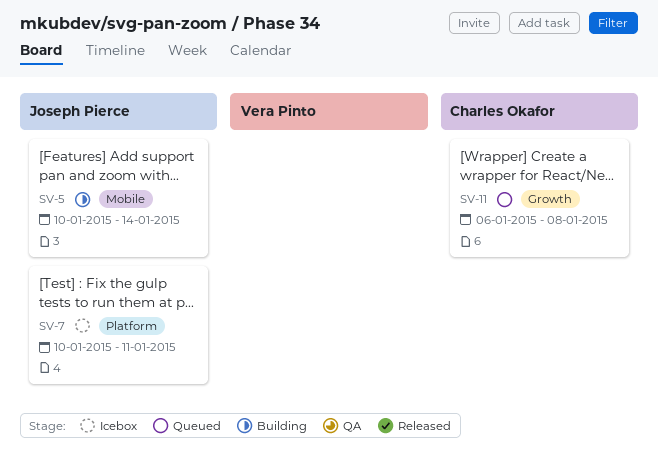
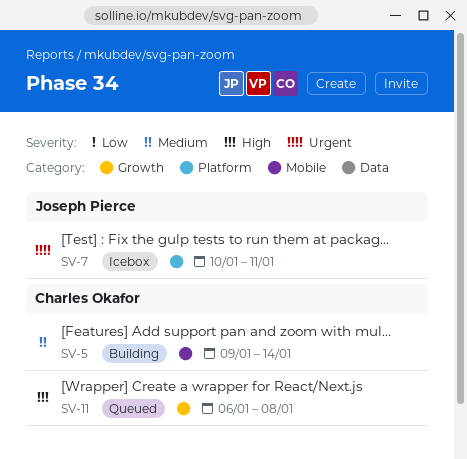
SV-5, owner: Joseph Pierce -> Charles Okafor
SV-5, start: Jan 10 -> Jan 9

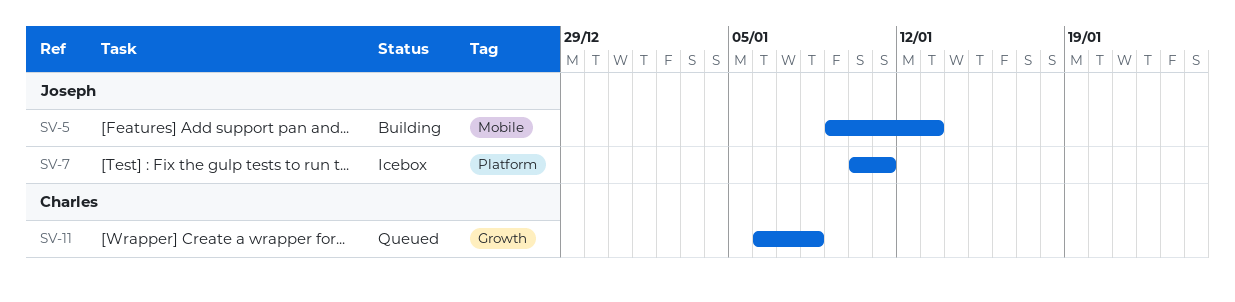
SV-5, owner: Charles Okafor -> Joseph Pierce
SV-5, due: Jan 14 -> Jan 13

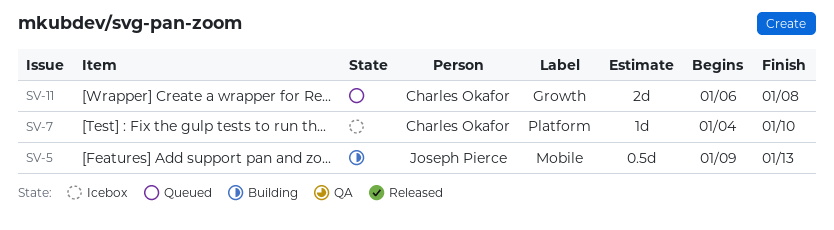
SV-7, owner: Joseph Pierce -> Charles Okafor
SV-7, start: Jan 10 -> Jan 4
SV-7, due: Jan 11 -> Jan 10

